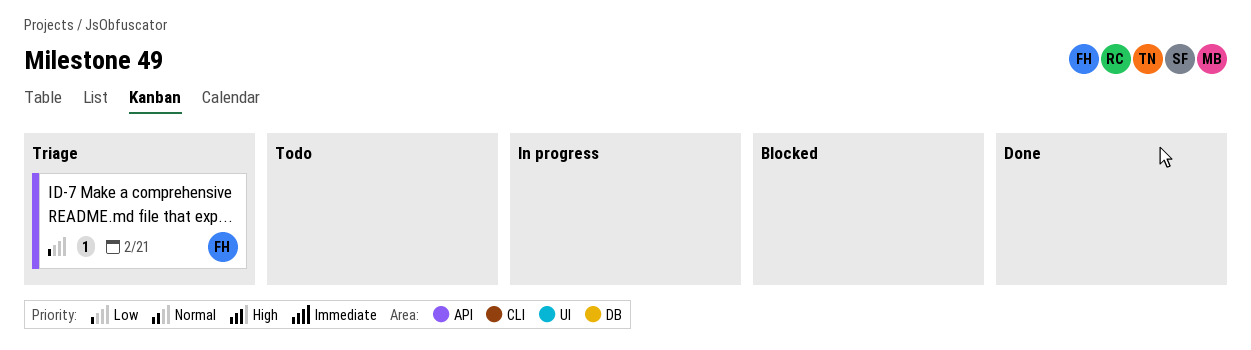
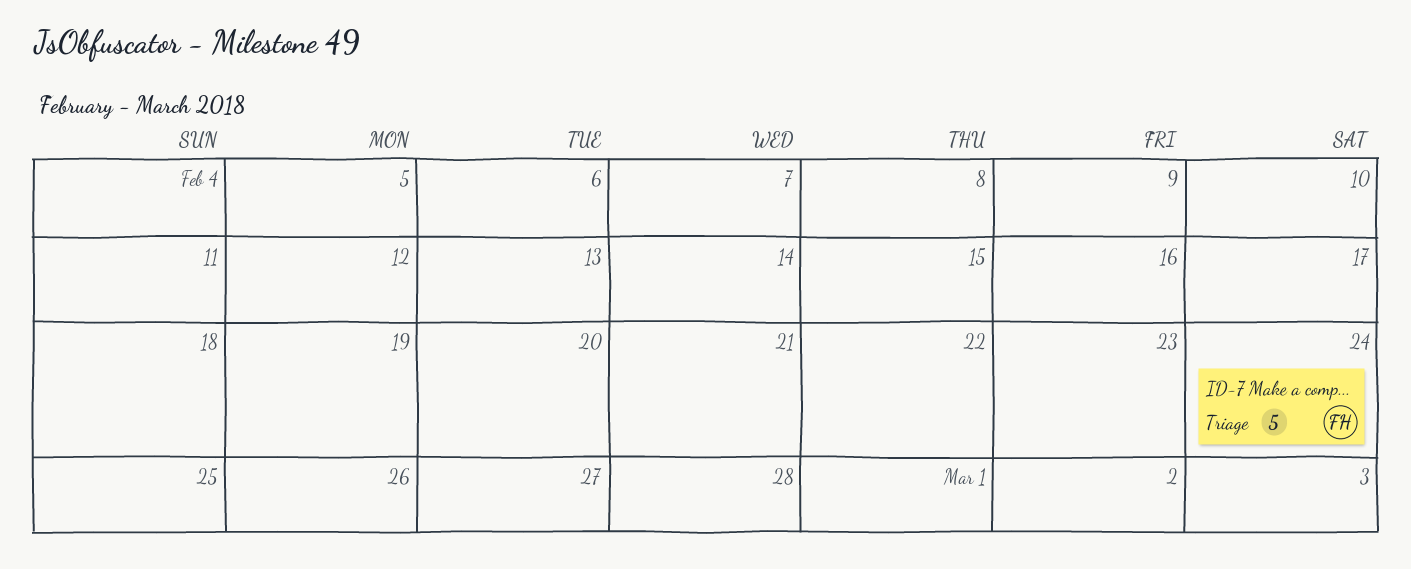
ID-7, estimate: 1 -> 5
ID-7, due: Feb 21 -> Feb 24

